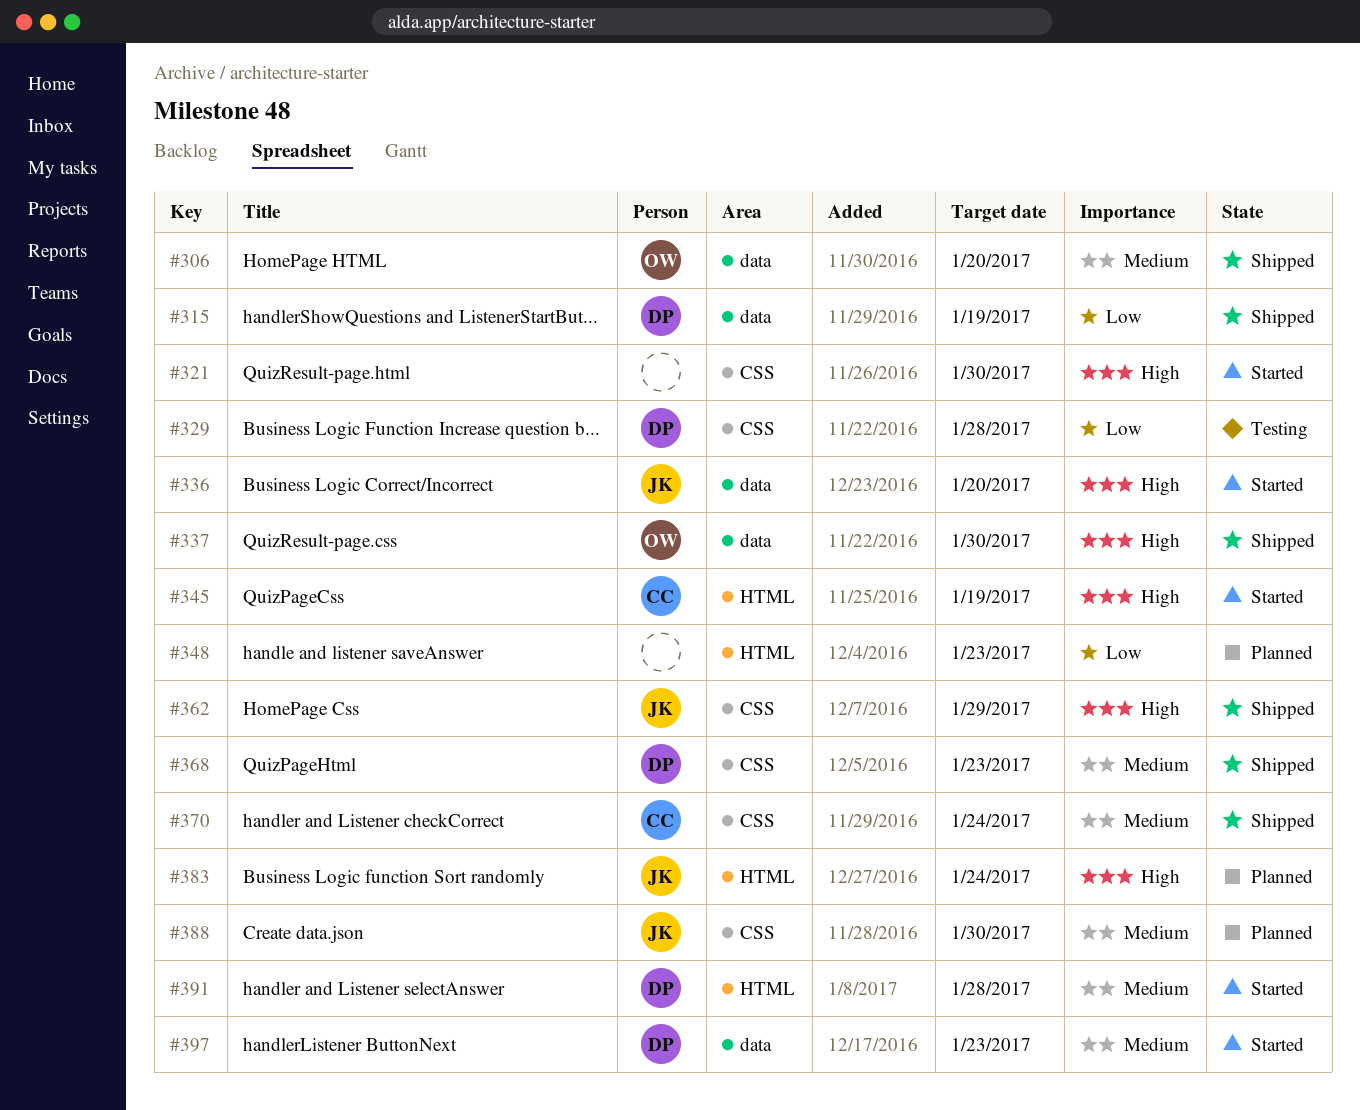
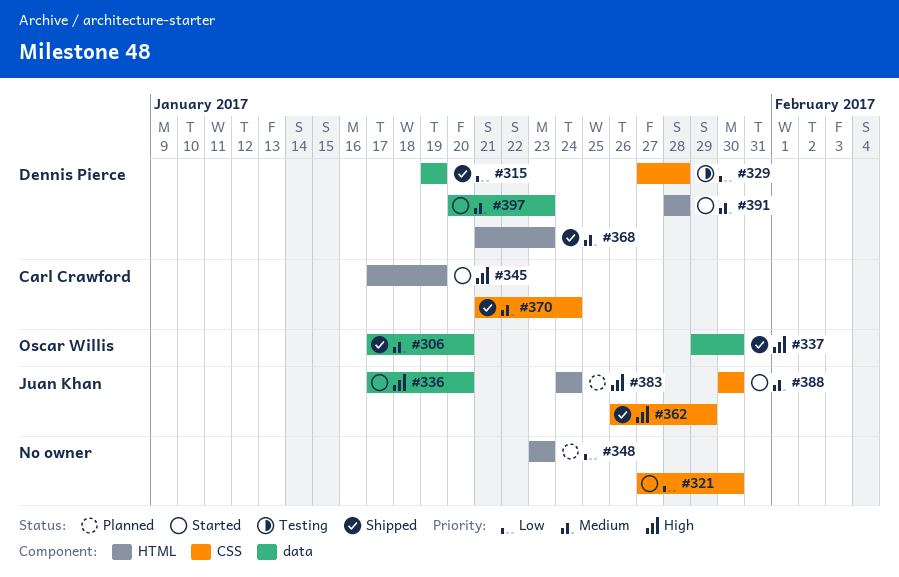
#321, priority: High -> Low
#368, label: CSS -> HTML
#388, status: Planned -> Started

